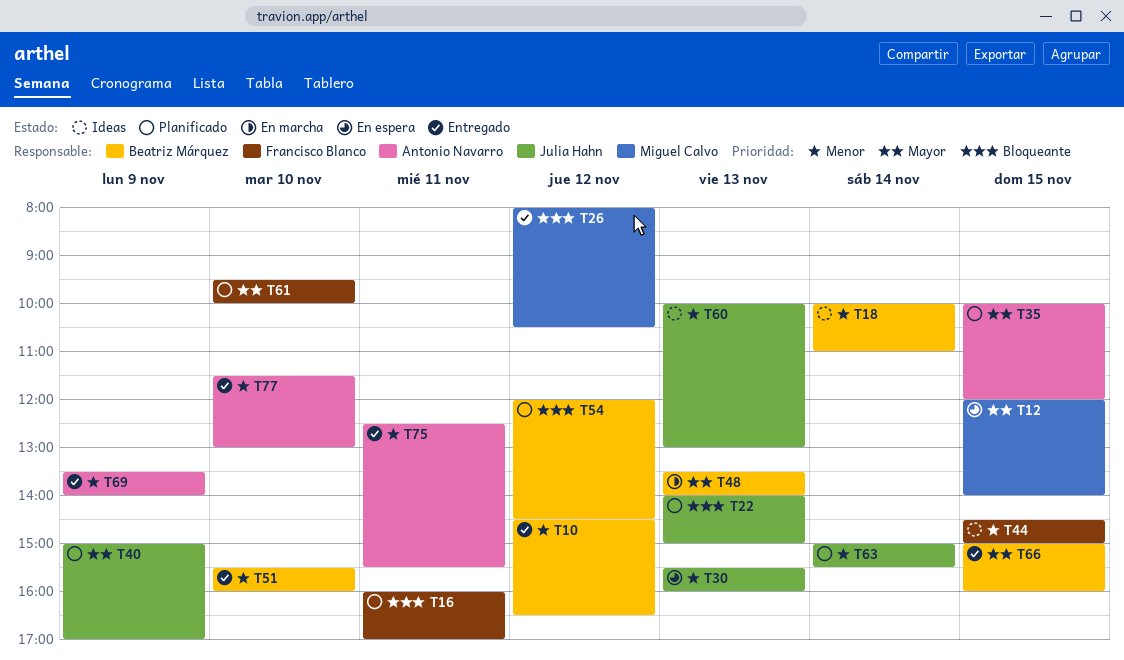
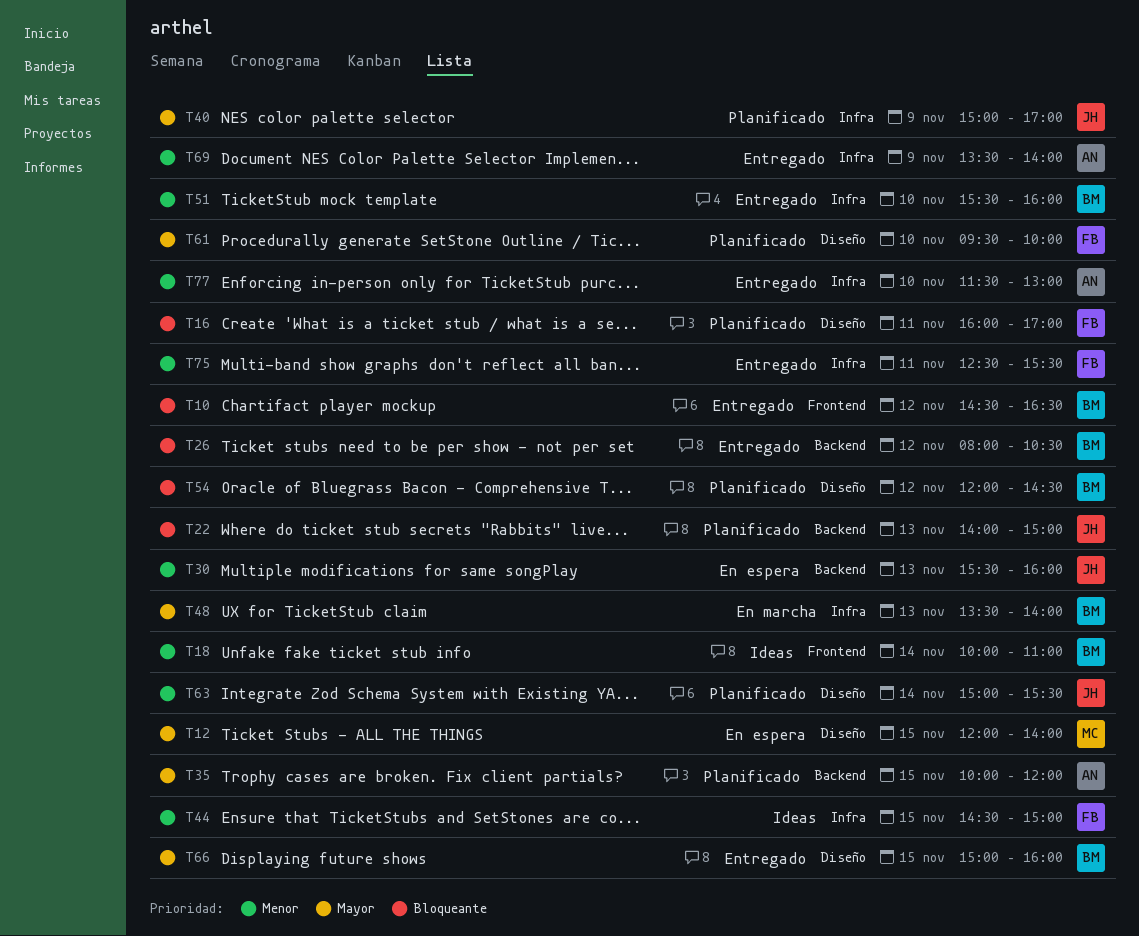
T10, priority: Menor -> Bloqueante
T26, owner: Miguel Calvo -> Beatriz Márquez
T60: present -> none
T75, owner: Antonio Navarro -> Francisco Blanco

